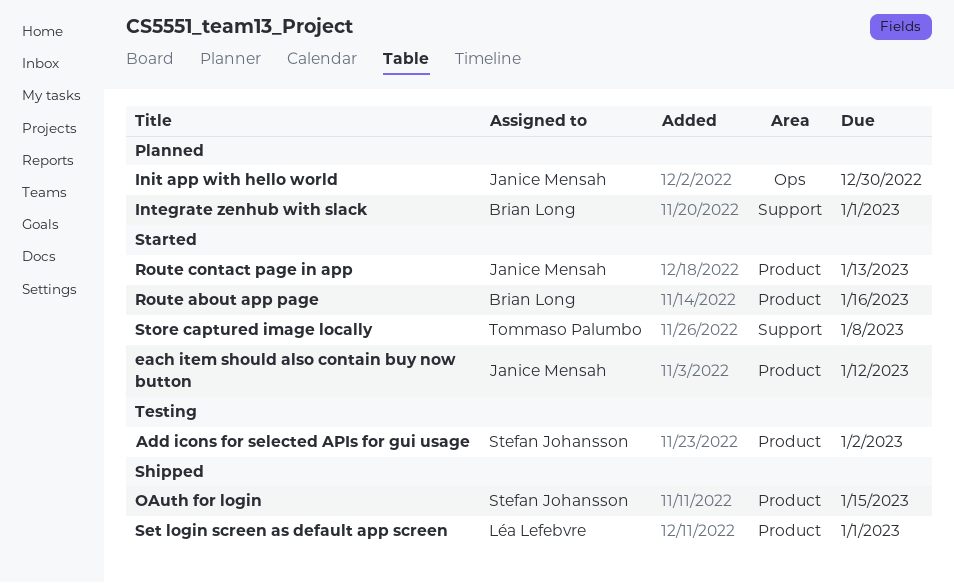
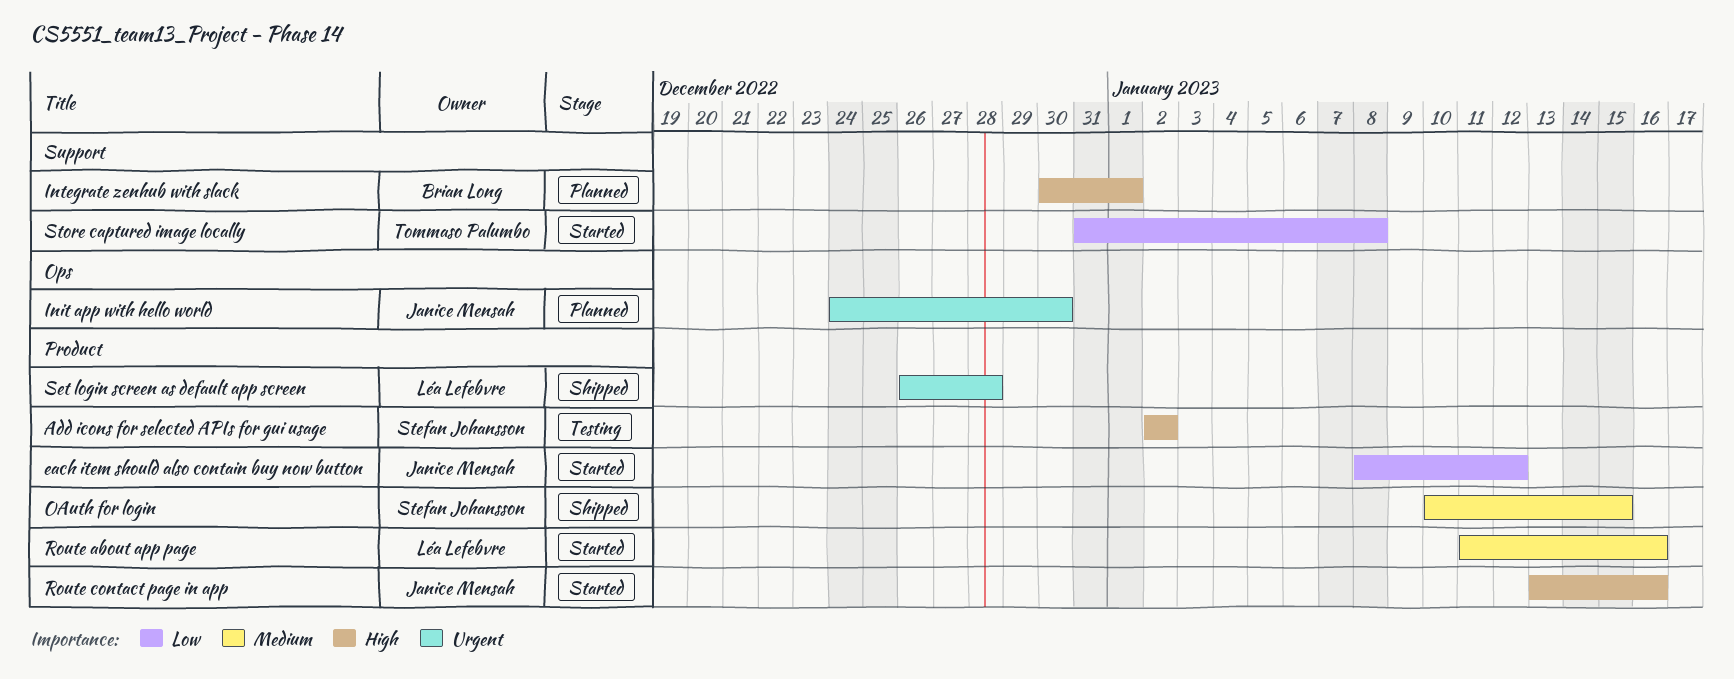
Route about app page, owner: Brian Long -> Léa Lefebvre
Route contact page in app, due: Jan 13 -> Jan 16
Set login screen as default app screen, due: Jan 1 -> Dec 28

